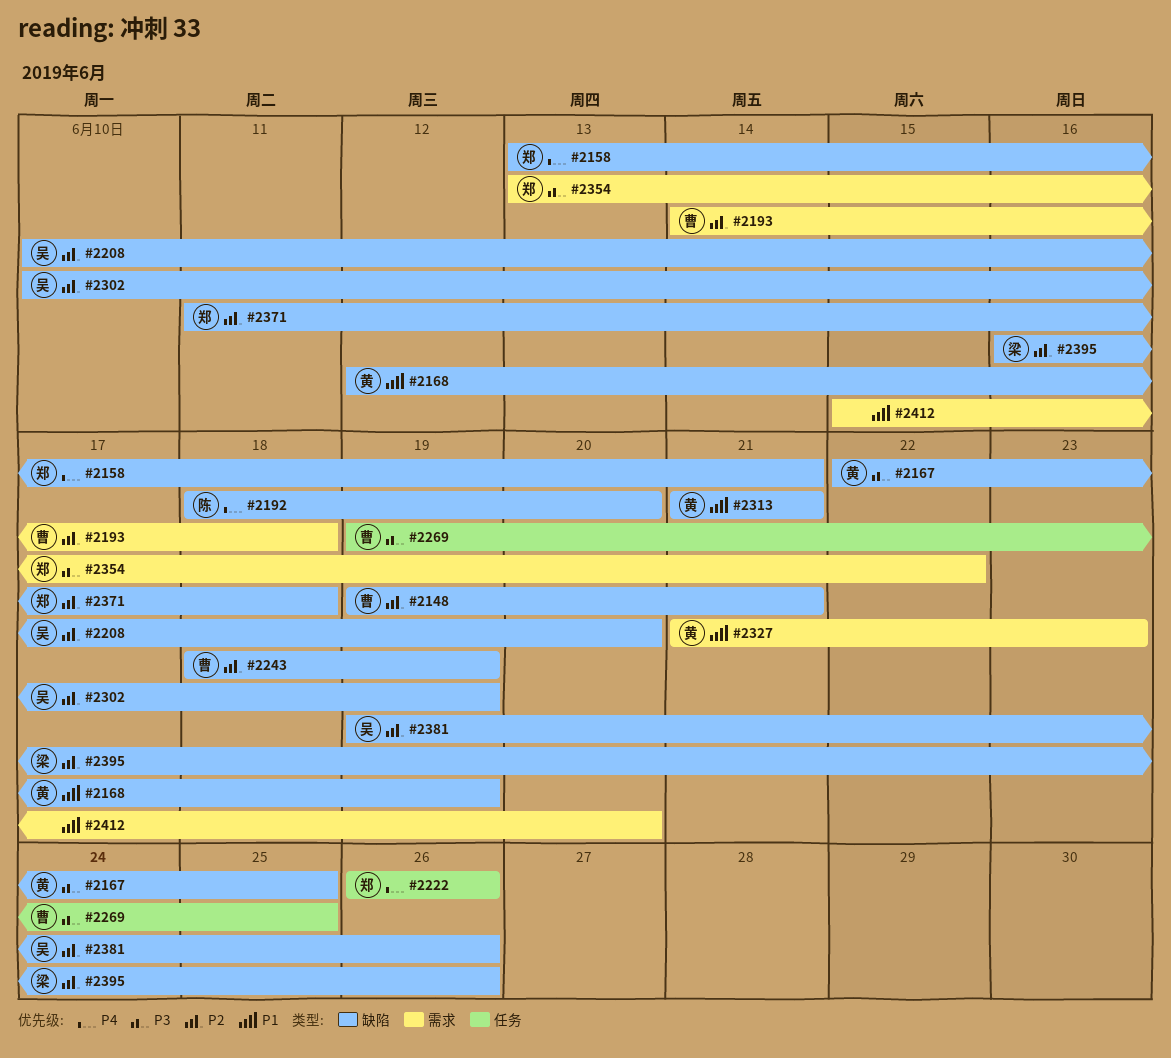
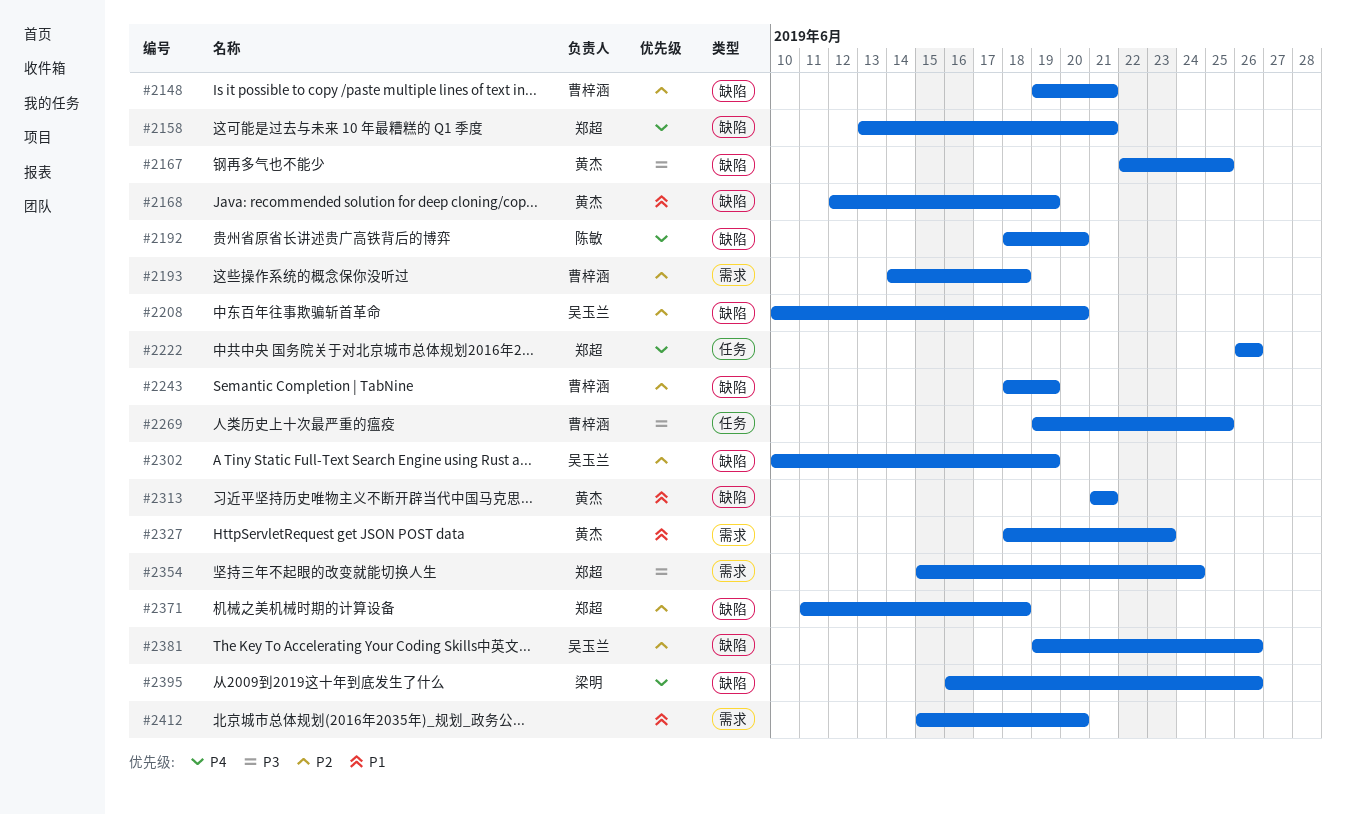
#2327, start: Jun 21 -> Jun 18
#2354, start: Jun 13 -> Jun 15
#2354, due: Jun 22 -> Jun 24
#2395, priority: P2 -> P4

